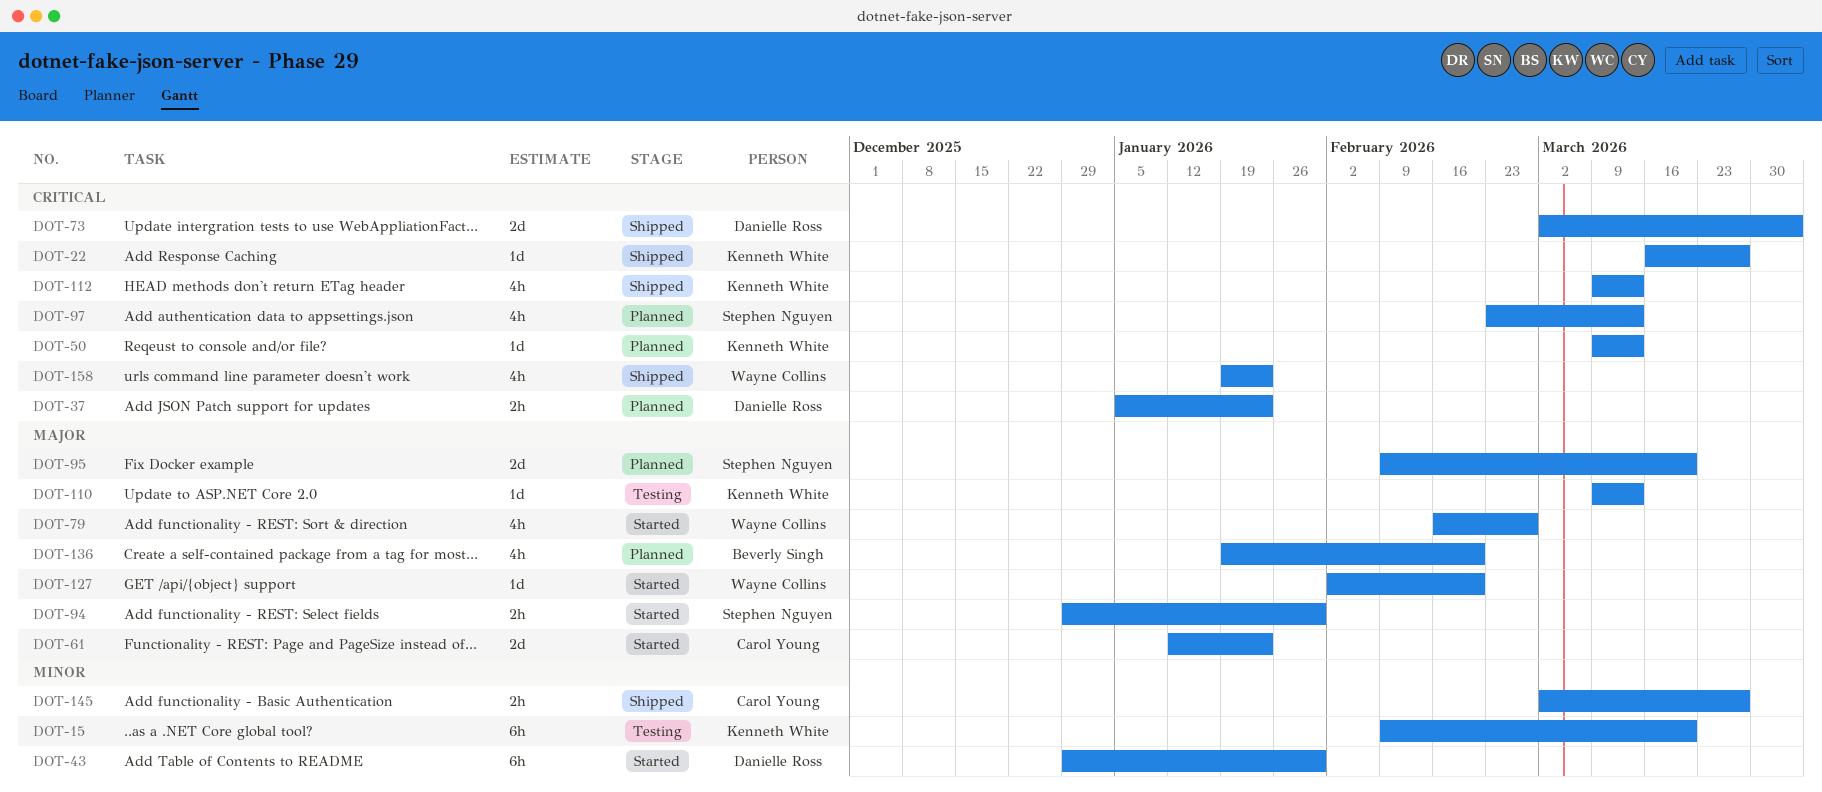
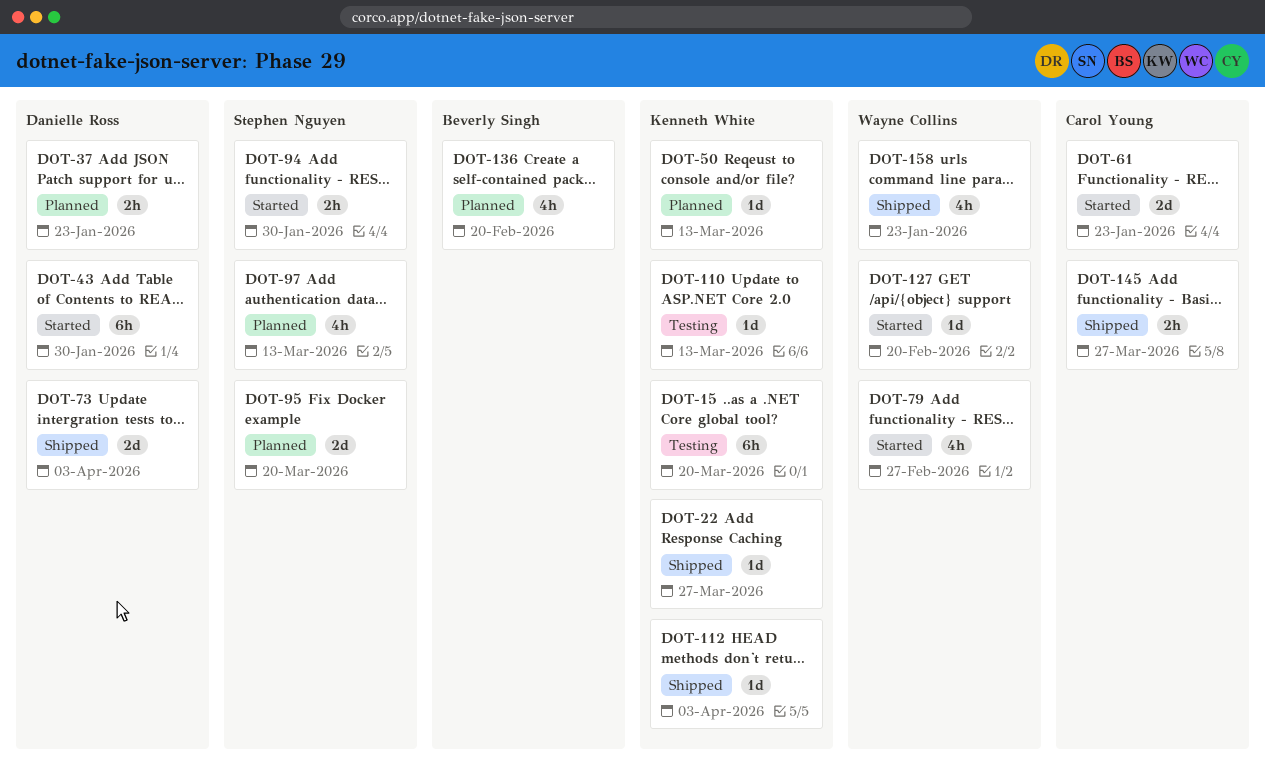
DOT-112, estimate: 4h -> 1d
DOT-112, due: Mar 13 -> Apr 3

